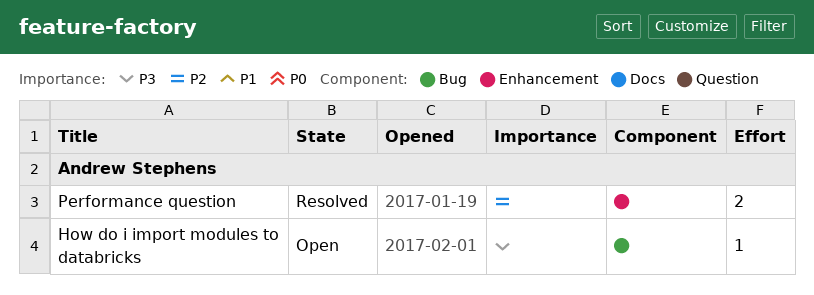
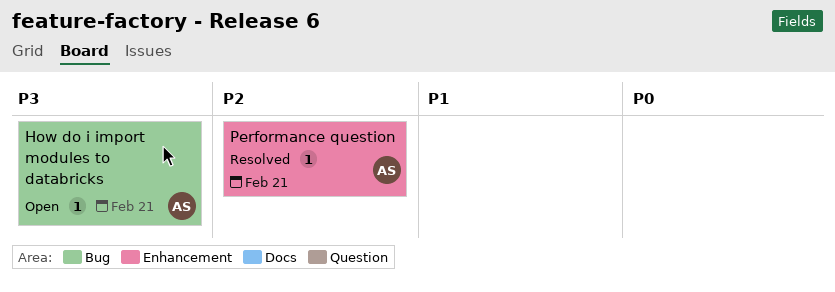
Performance question, estimate: 2 -> 1

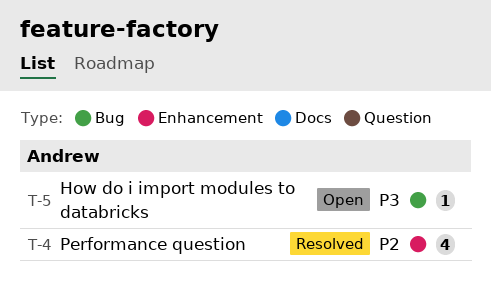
Performance question, estimate: 1 -> 4

